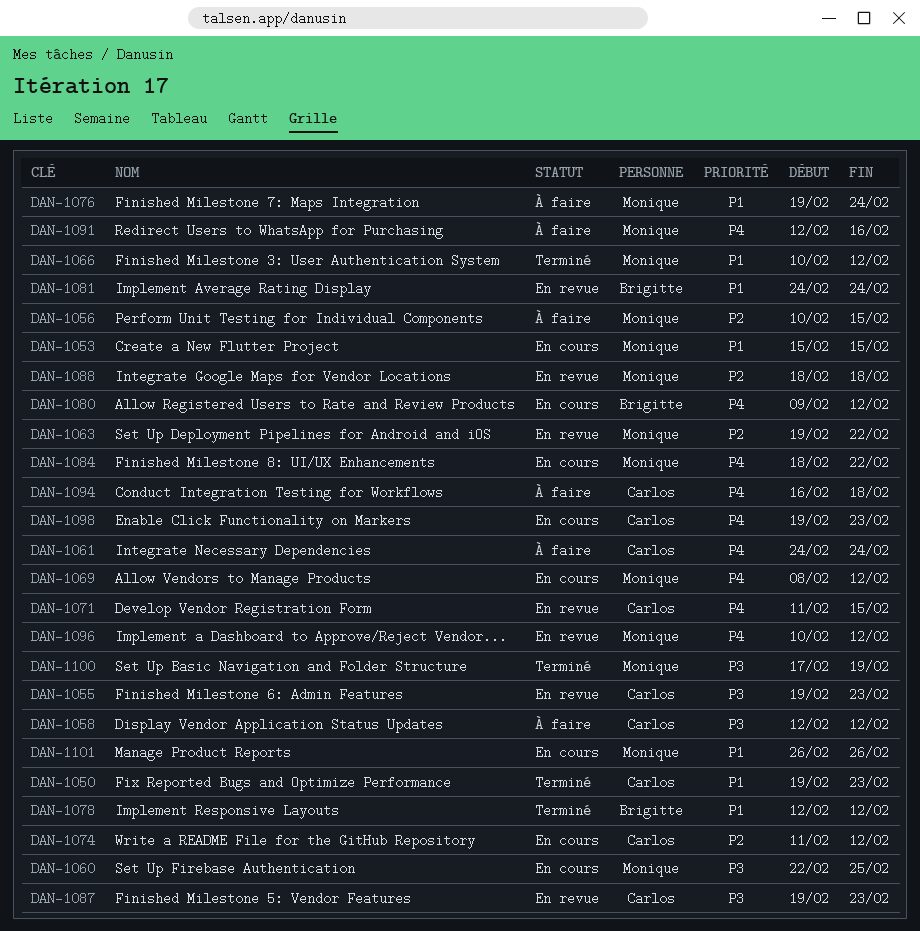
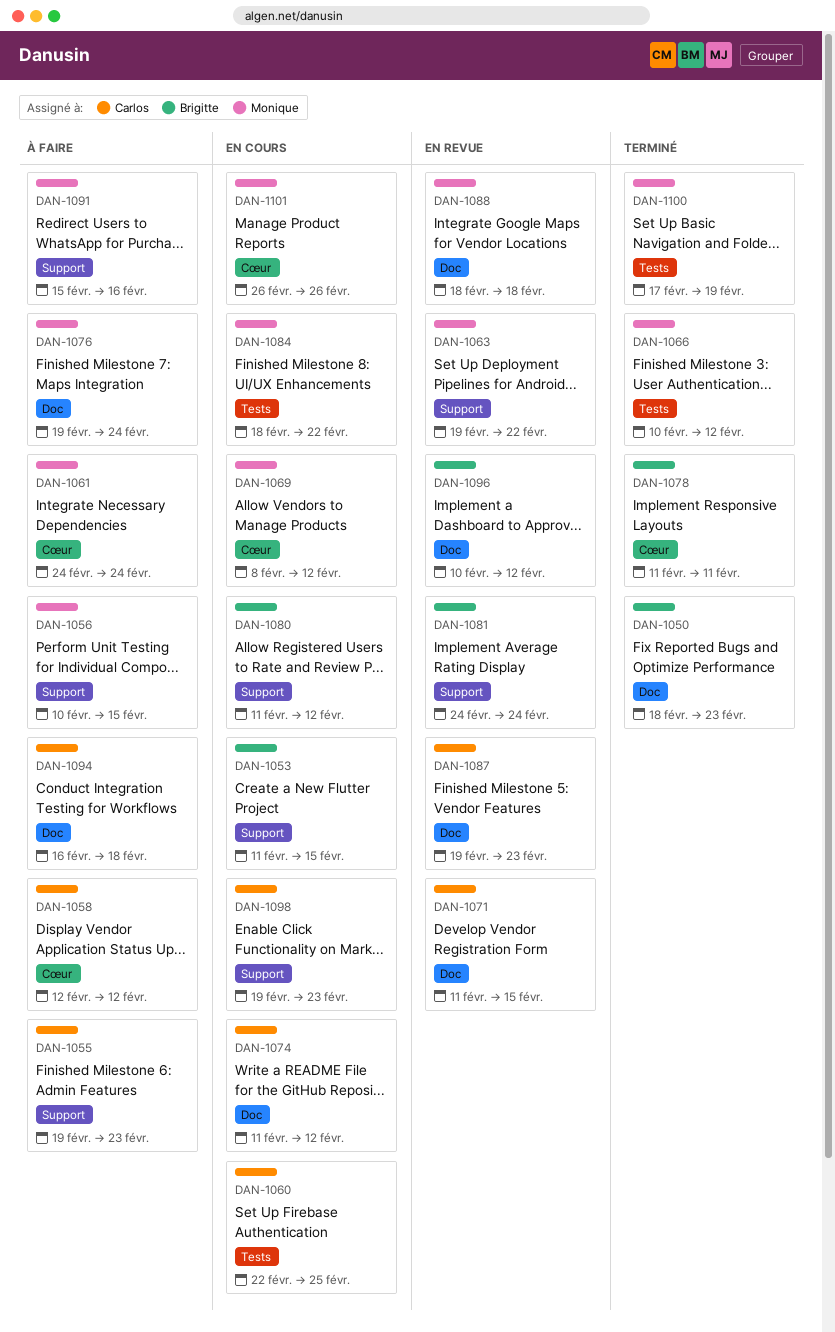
DAN-1050, owner: Carlos -> Brigitte
DAN-1050, start: Feb 19 -> Feb 18
DAN-1053, owner: Monique -> Brigitte
DAN-1053, start: Feb 15 -> Feb 11
DAN-1055, status: En revue -> À faire
DAN-1060, owner: Monique -> Carlos
DAN-1061, owner: Carlos -> Monique
DAN-1078, start: Feb 12 -> Feb 11
DAN-1078, due: Feb 12 -> Feb 11
DAN-1080, start: Feb 9 -> Feb 11
DAN-1091, start: Feb 12 -> Feb 15
DAN-1096, owner: Monique -> Brigitte

